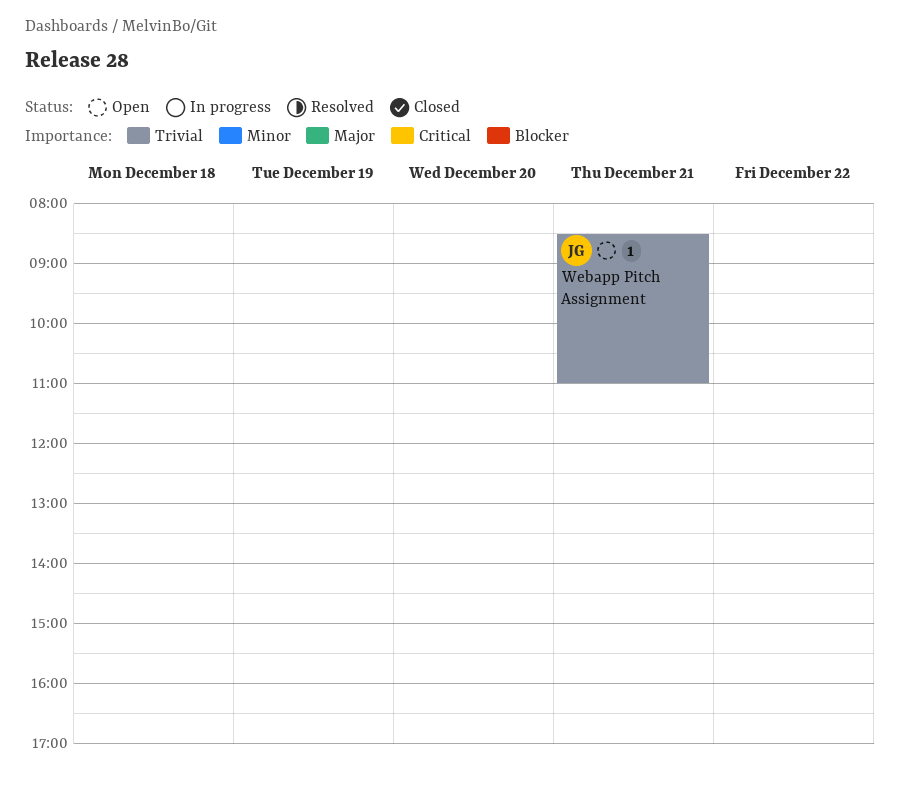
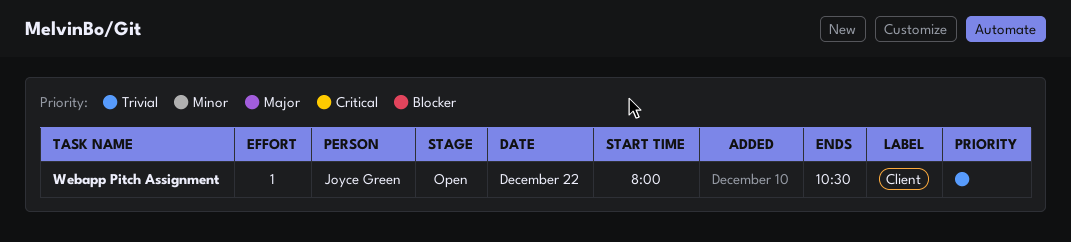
Webapp Pitch Assignment, day: Dec 21 -> Dec 22
Webapp Pitch Assignment, begins: 08:30 -> 08:00
Webapp Pitch Assignment, ends: 11:00 -> 10:30

